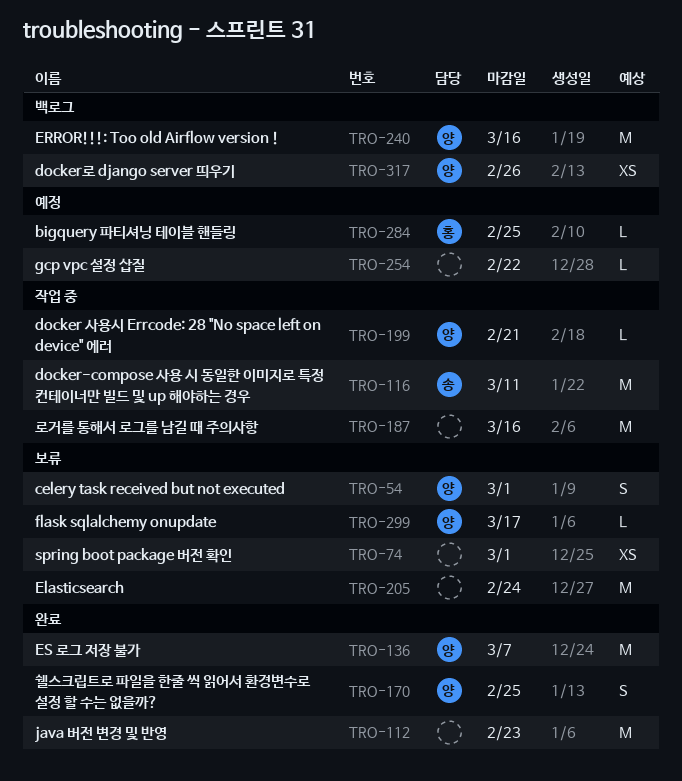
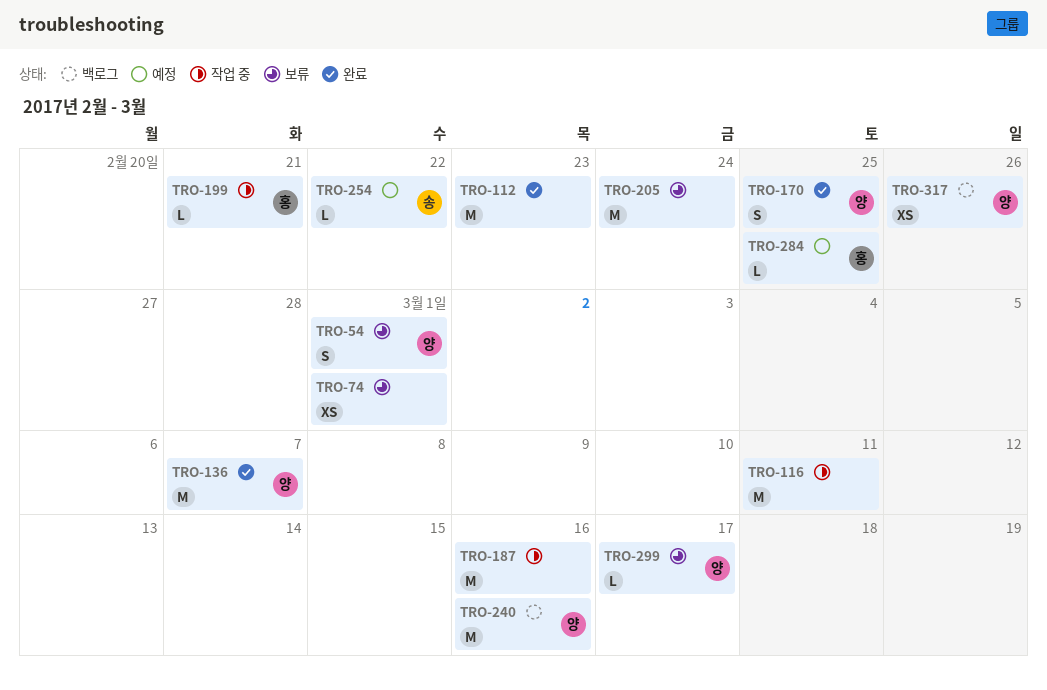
TRO-116, owner: 송 -> none
TRO-199, owner: 양 -> 홍
TRO-254, owner: none -> 송

